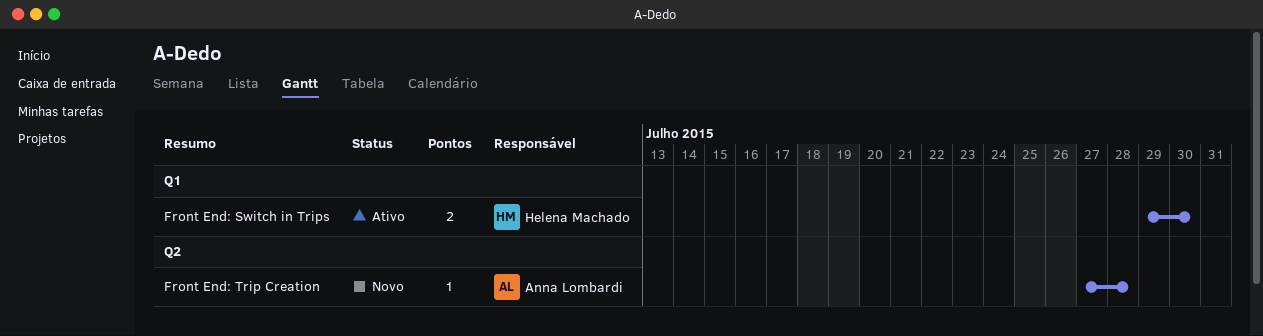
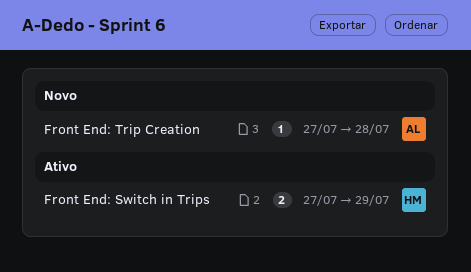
Front End: Switch in Trips, start: Jul 29 -> Jul 27
Front End: Switch in Trips, due: Jul 30 -> Jul 29

